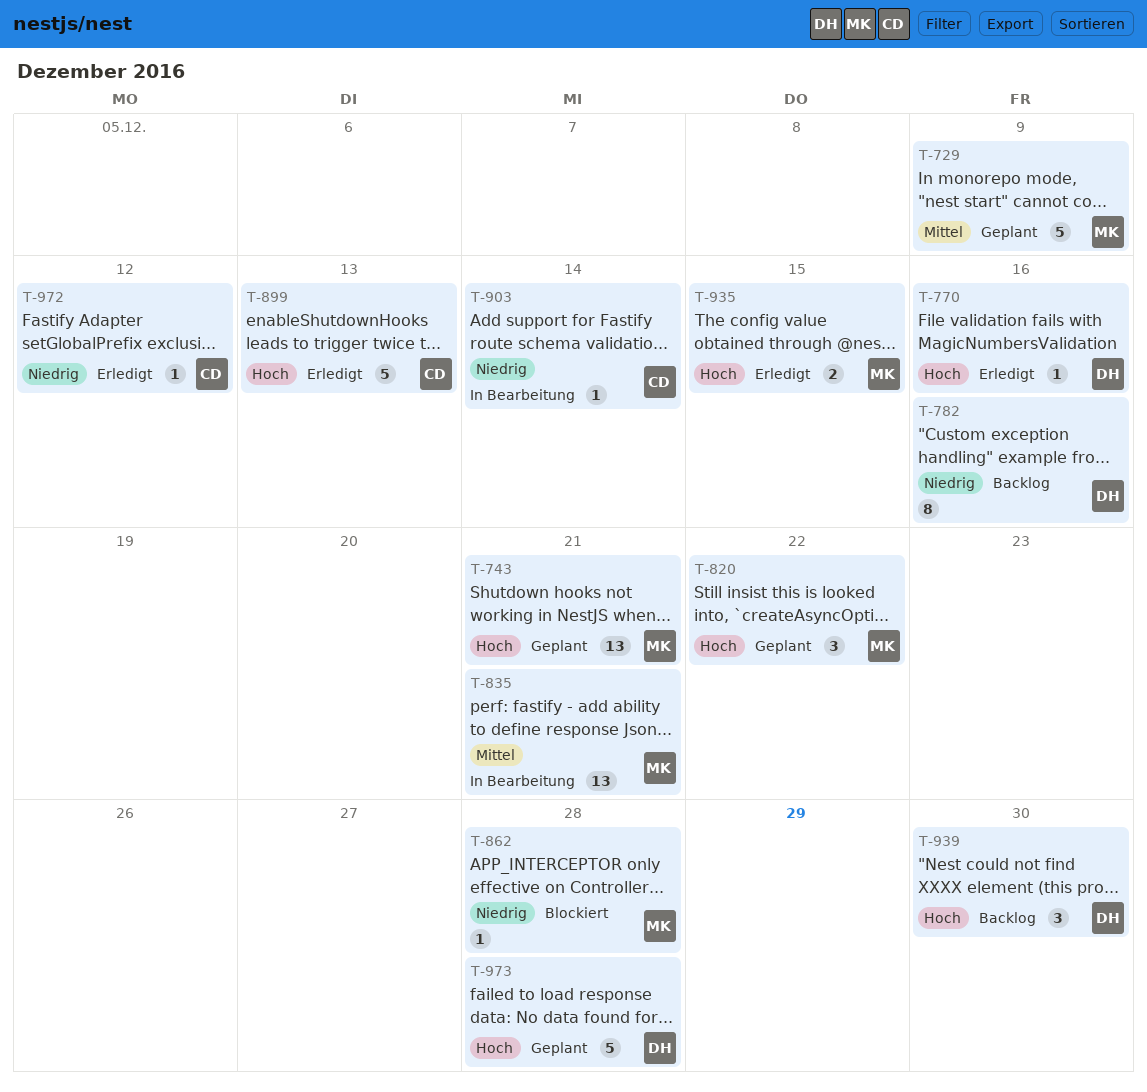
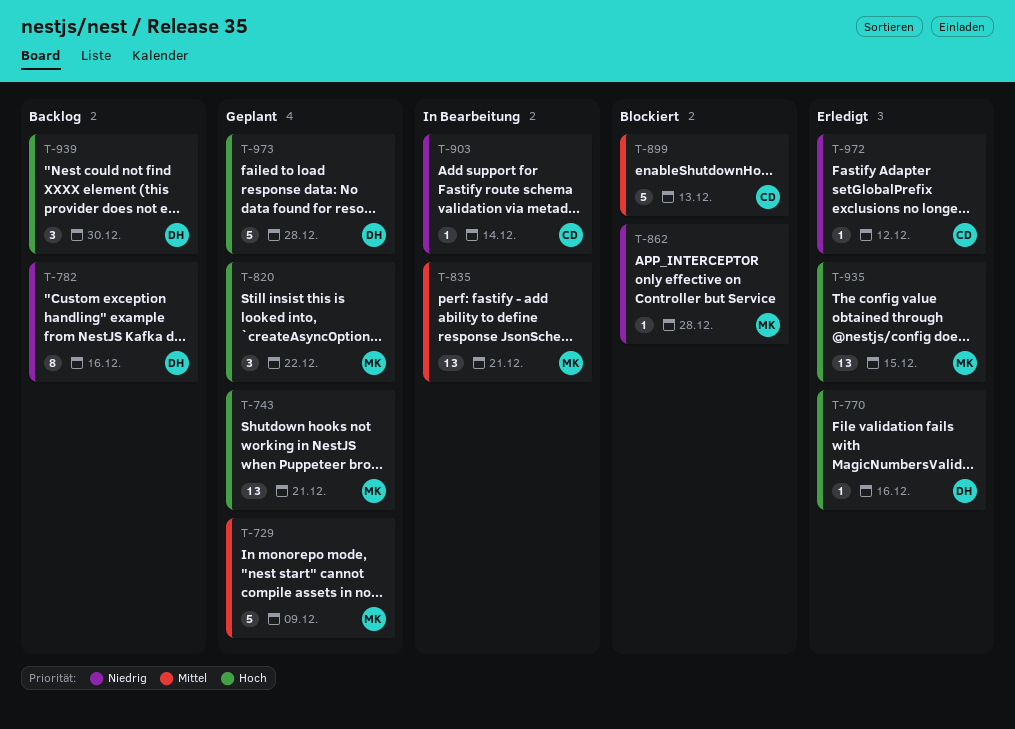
T-899, status: Erledigt -> Blockiert
T-899, priority: Hoch -> Mittel
T-935, estimate: 2 -> 13

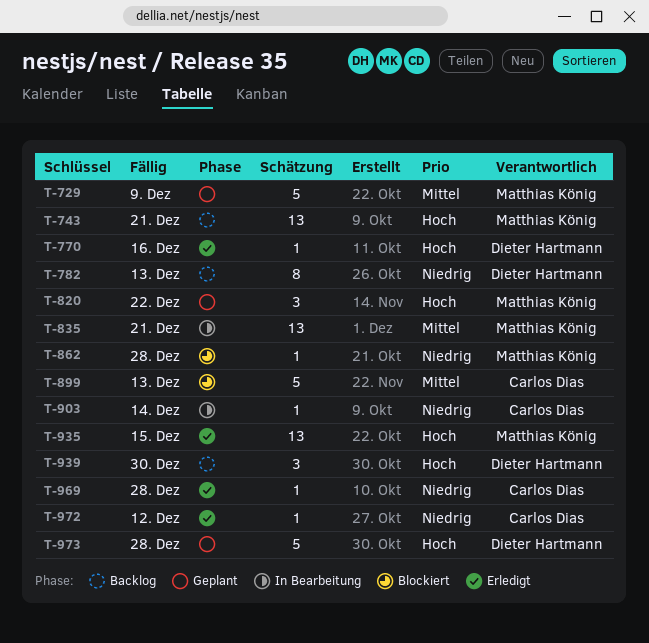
T-743, status: Geplant -> Backlog
T-782, due: Dec 16 -> Dec 13
T-969: none -> present

